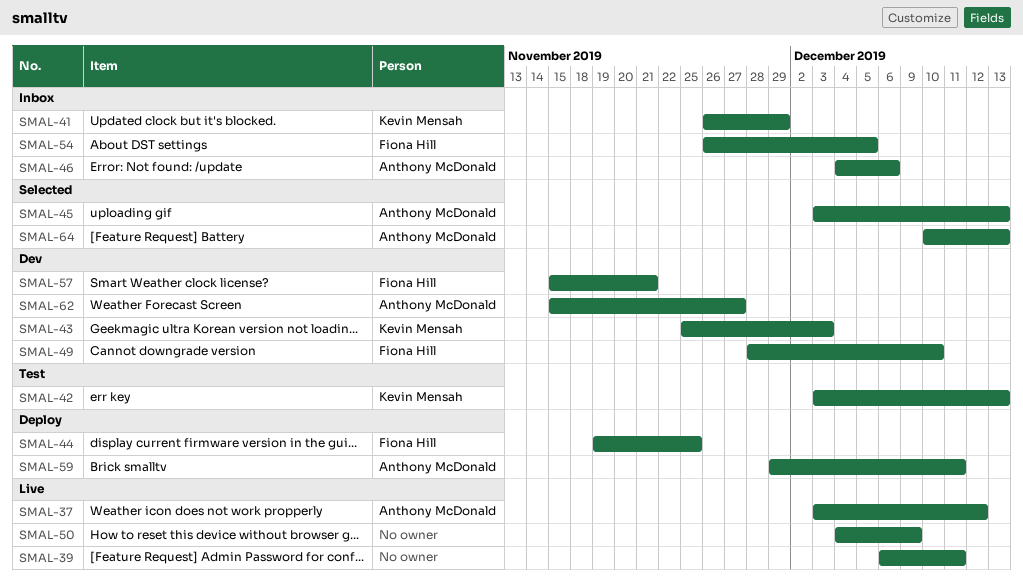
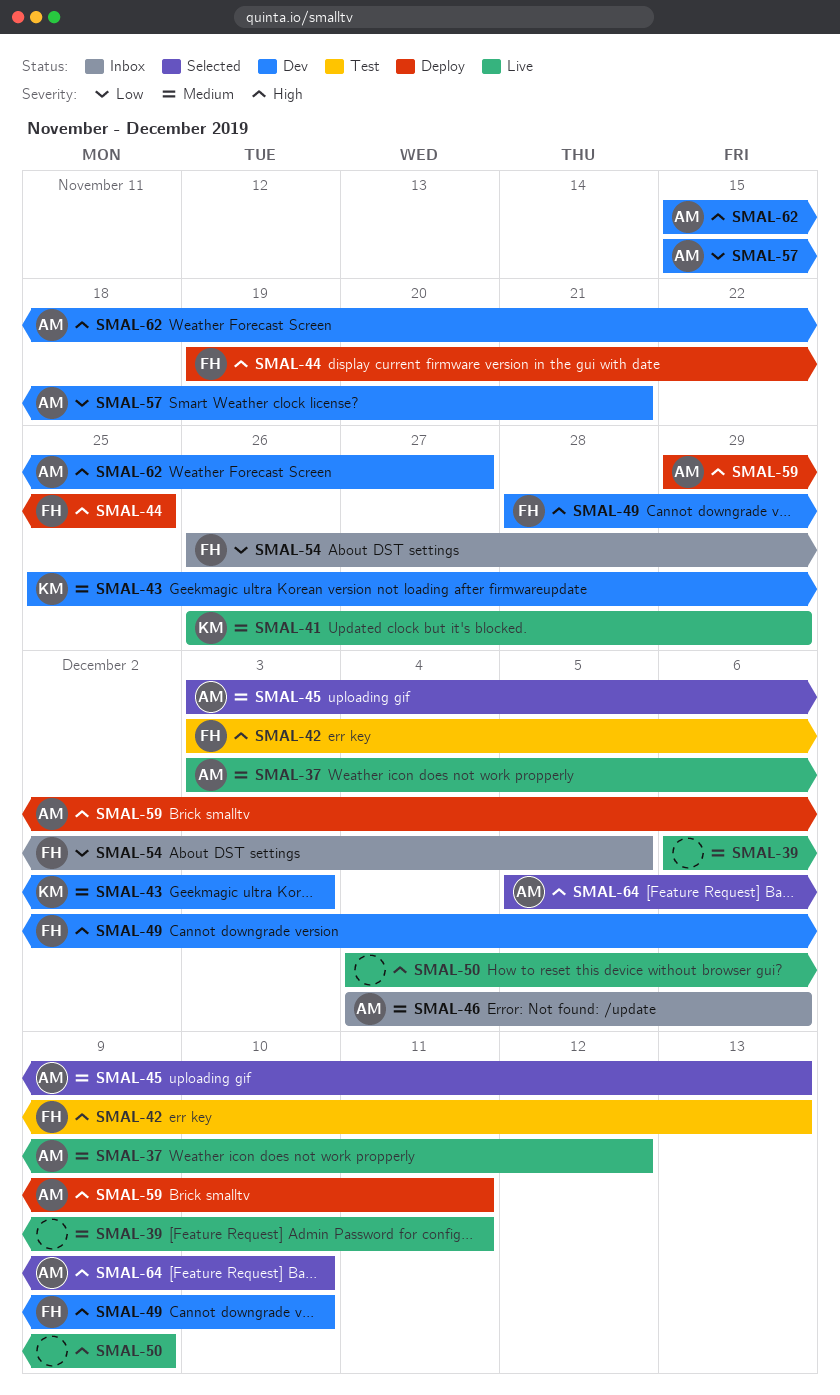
SMAL-41, status: Inbox -> Live
SMAL-42, owner: Kevin Mensah -> Fiona Hill
SMAL-57, owner: Fiona Hill -> Anthony McDonald
SMAL-64, start: Dec 10 -> Dec 5
SMAL-64, due: Dec 13 -> Dec 10

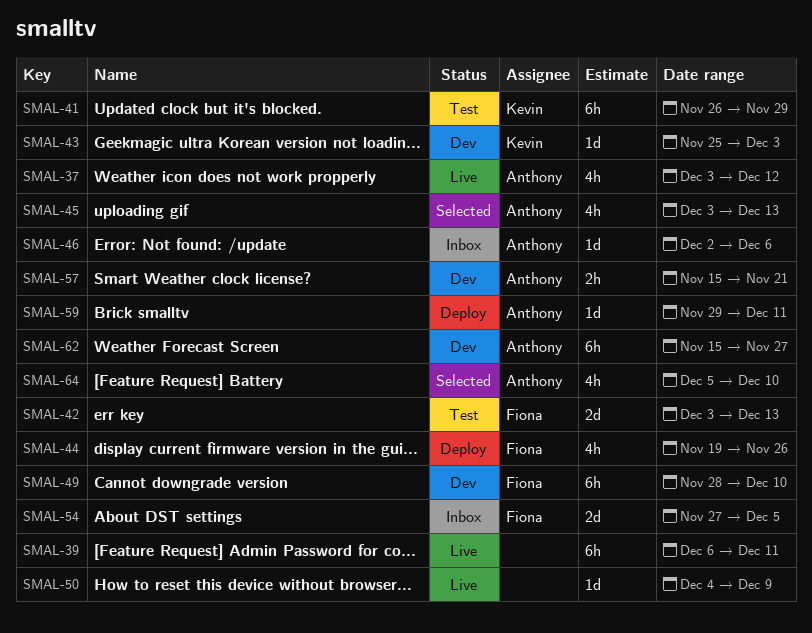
SMAL-41, status: Live -> Test
SMAL-44, due: Nov 25 -> Nov 26
SMAL-46, start: Dec 4 -> Dec 2
SMAL-54, start: Nov 26 -> Nov 27

